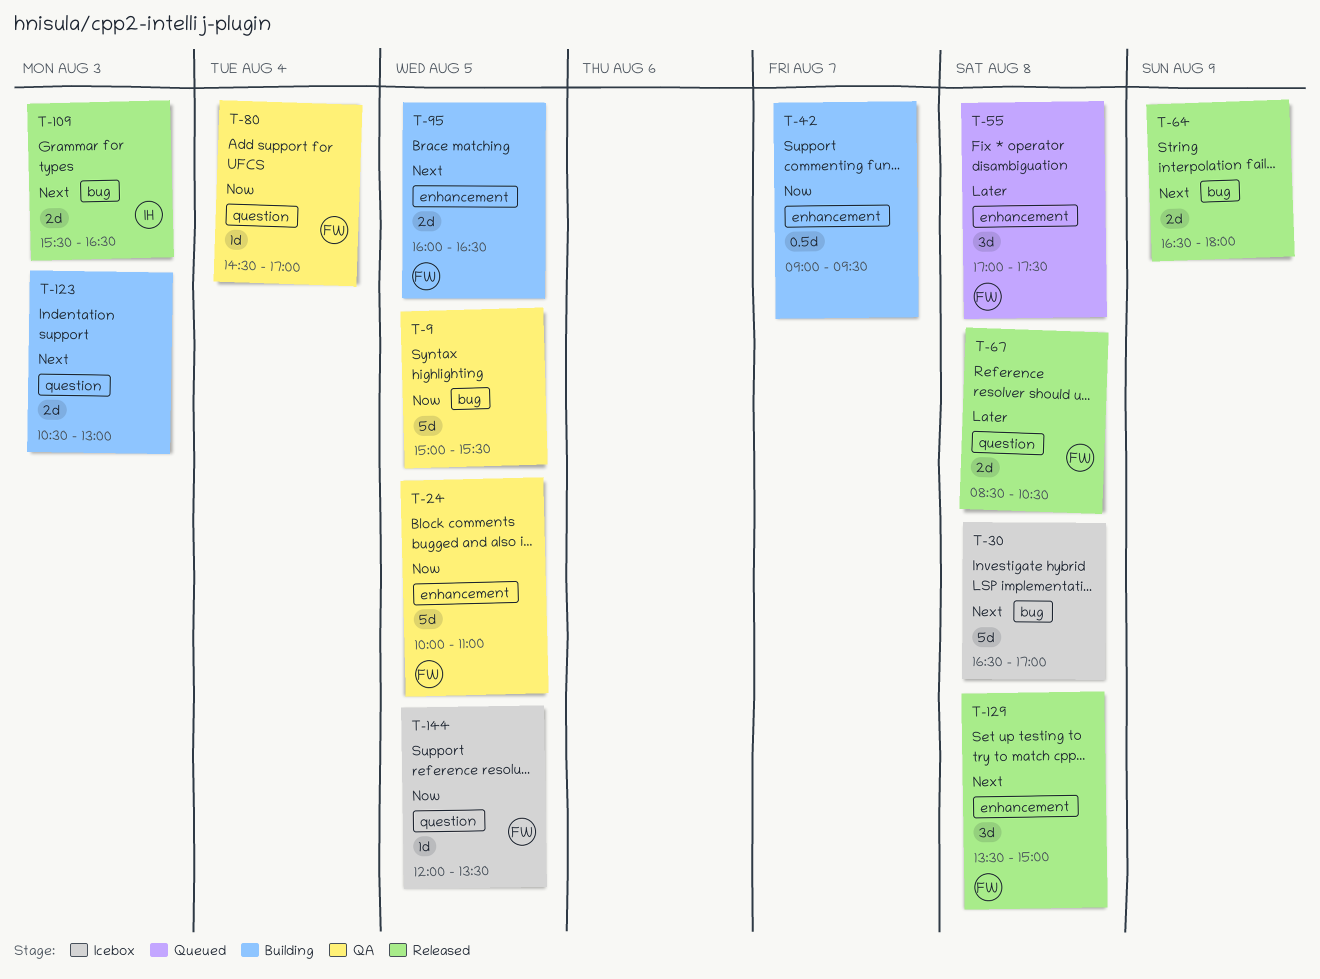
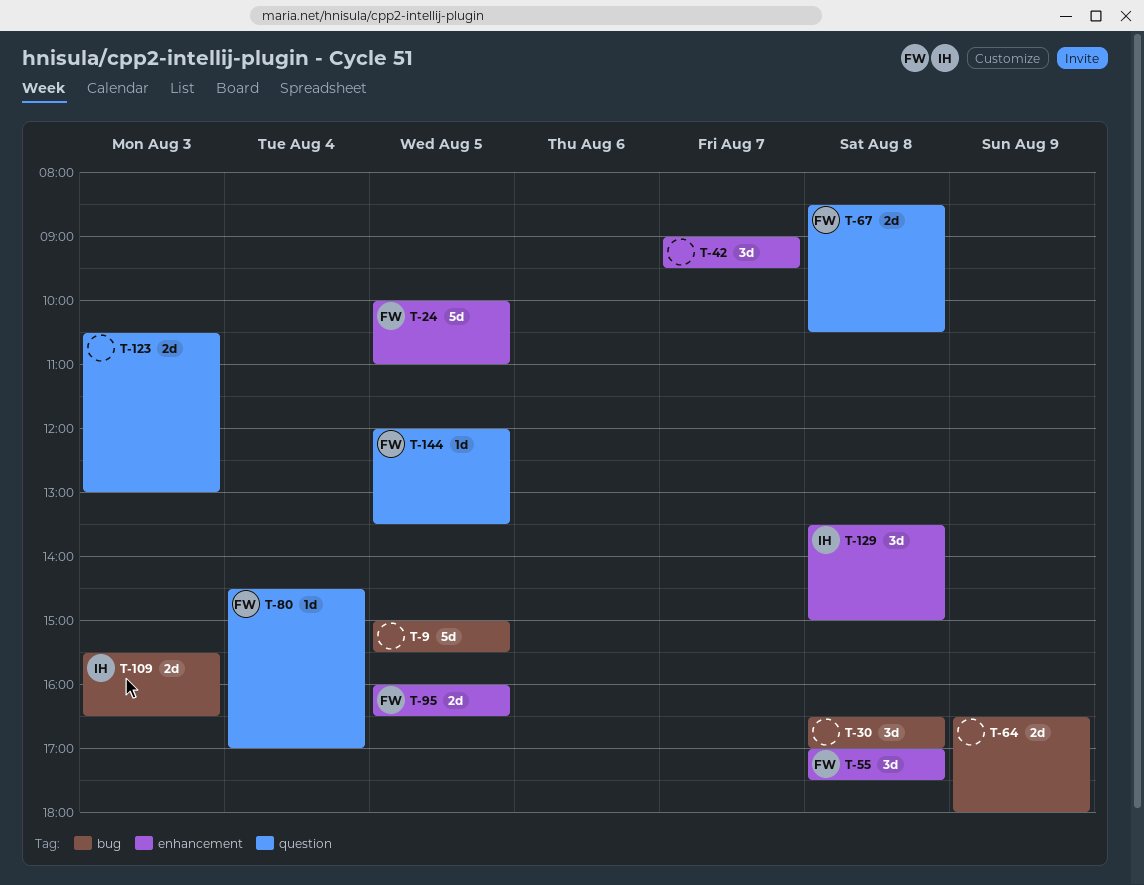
T-30, estimate: 5d -> 3d
T-42, estimate: 0.5d -> 3d
T-129, owner: FW -> IH

